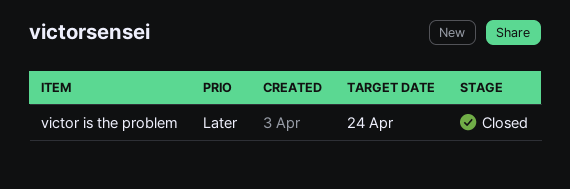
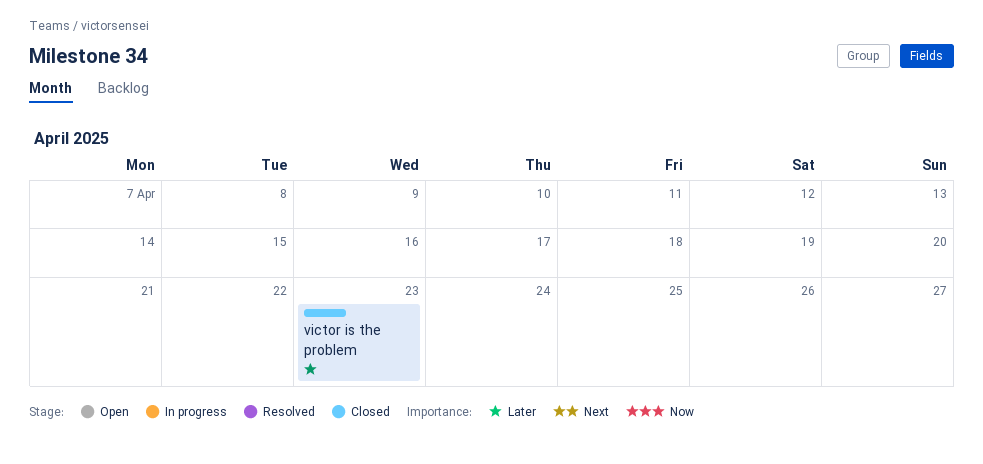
victor is the problem, due: Apr 24 -> Apr 23

